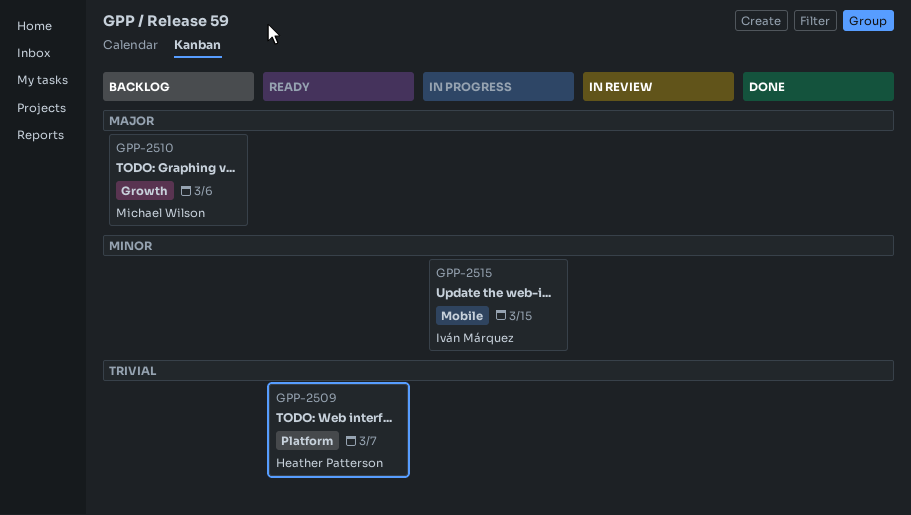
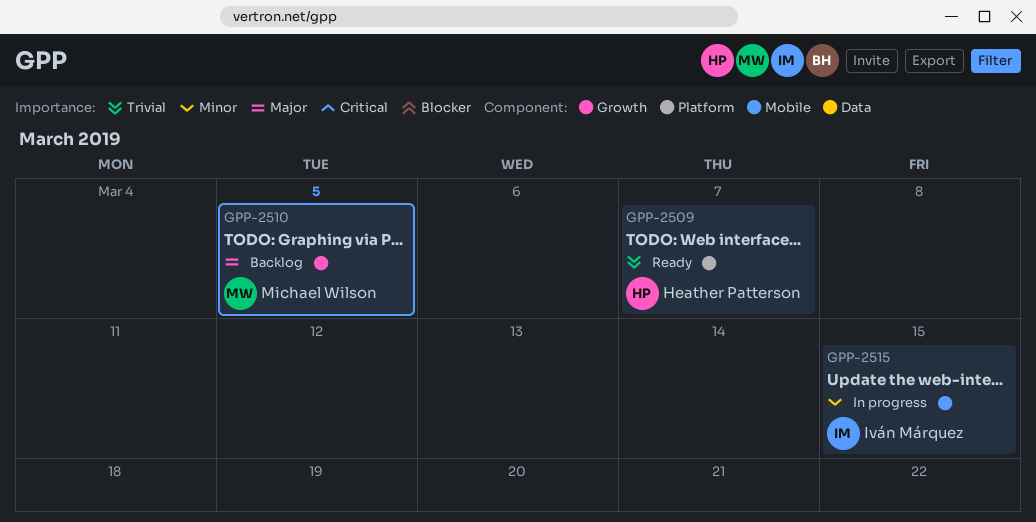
GPP-2510, due: Mar 6 -> Mar 5

